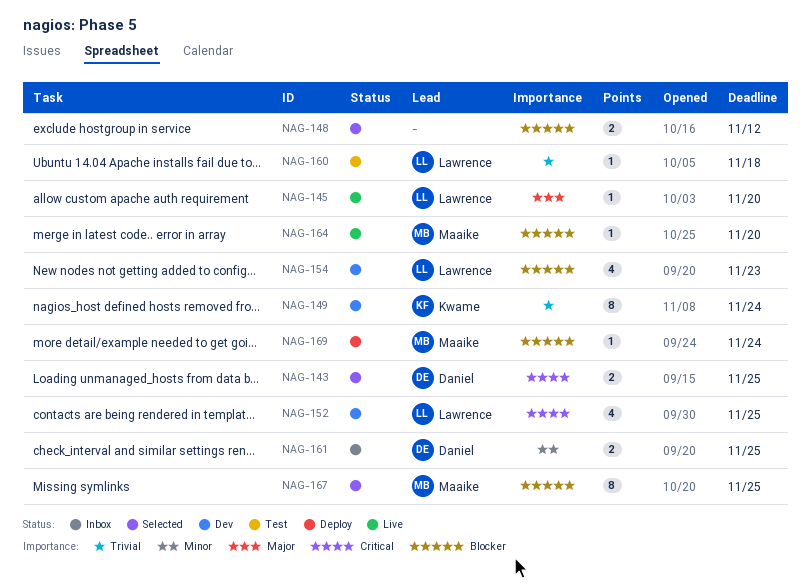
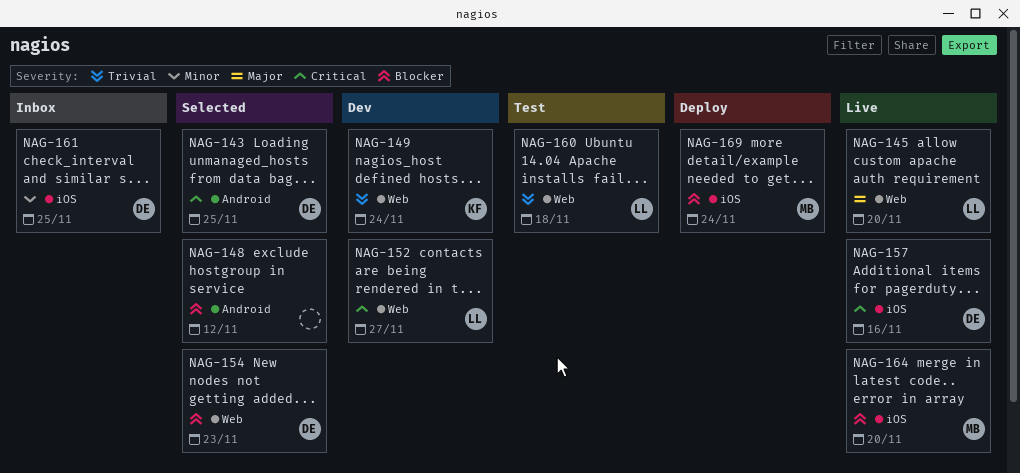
NAG-152, due: Nov 25 -> Nov 27
NAG-154, status: Dev -> Selected
NAG-154, owner: Lawrence -> Daniel
NAG-157: none -> present
NAG-167: present -> none

